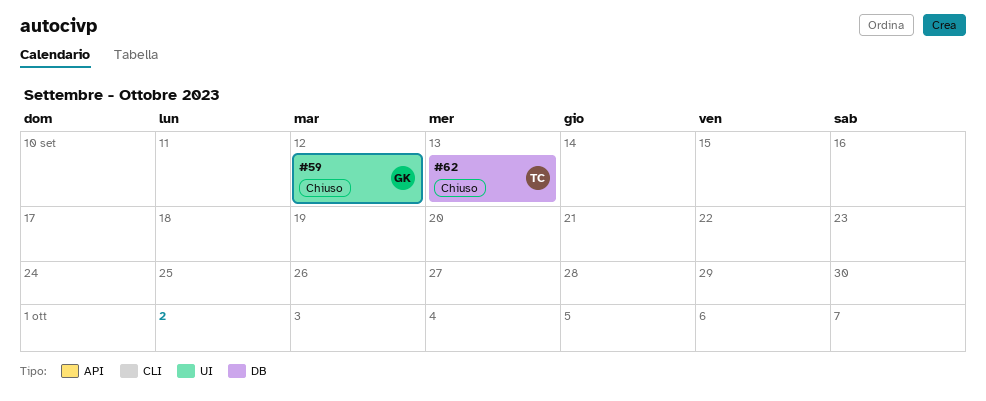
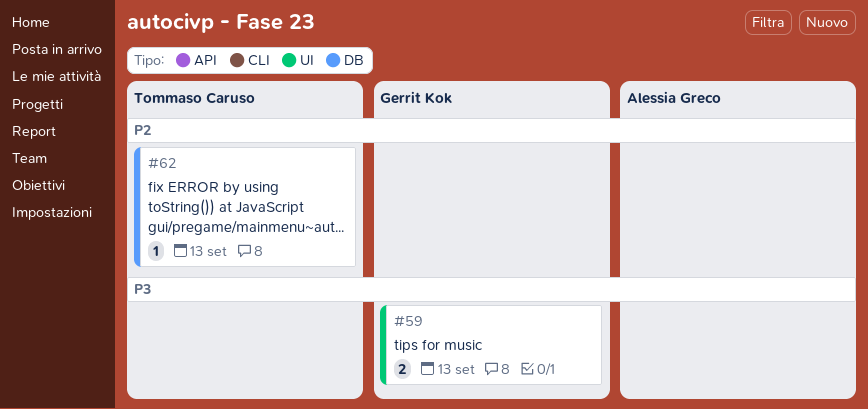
#59, due: Sep 12 -> Sep 13

